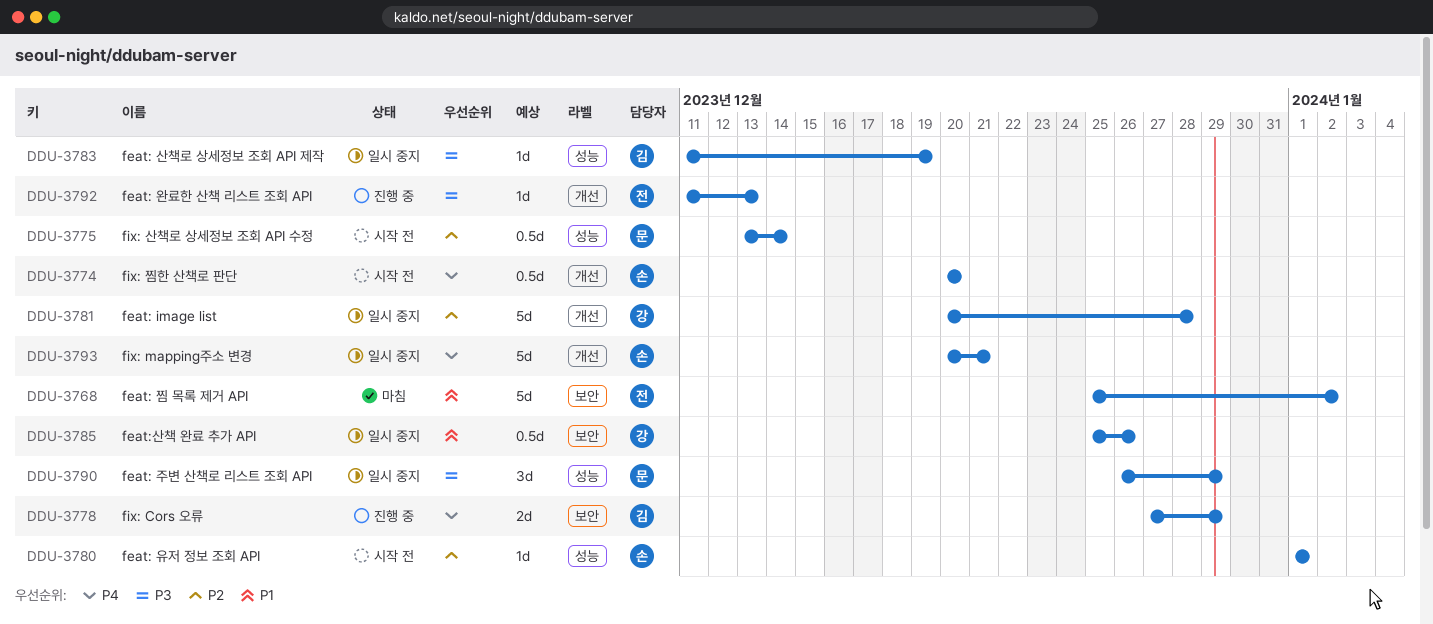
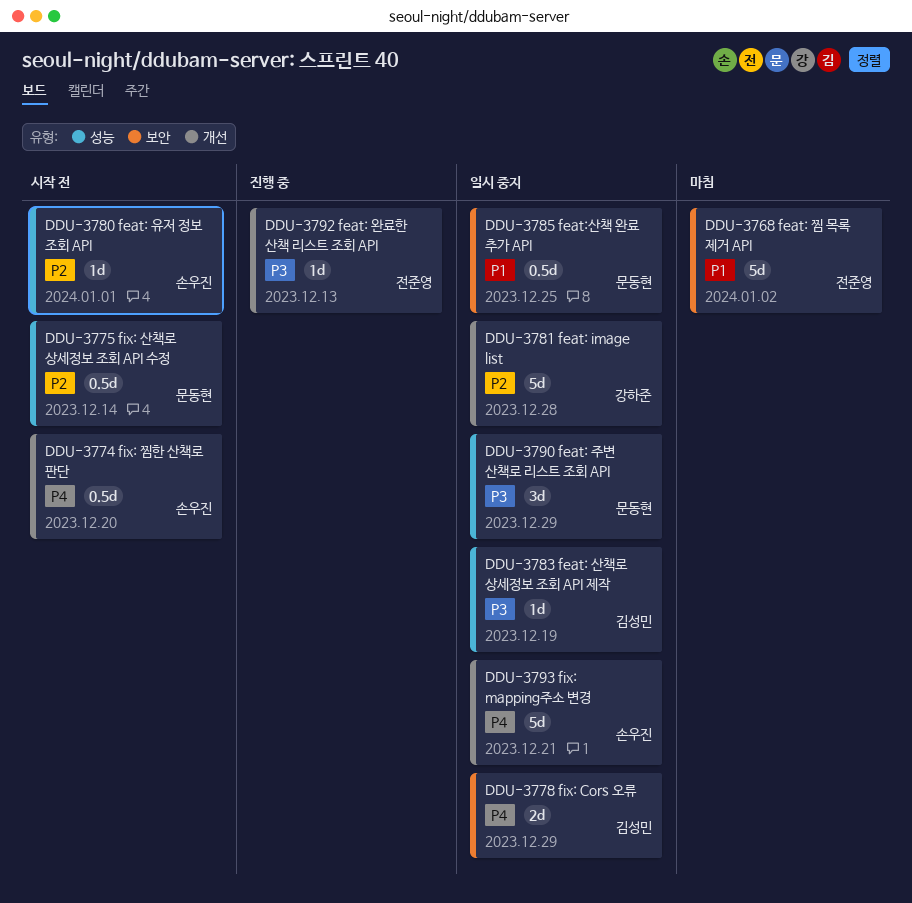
DDU-3778, status: 진행 중 -> 일시 중지
DDU-3785, owner: 강하준 -> 문동현
DDU-3785, due: Dec 26 -> Dec 25

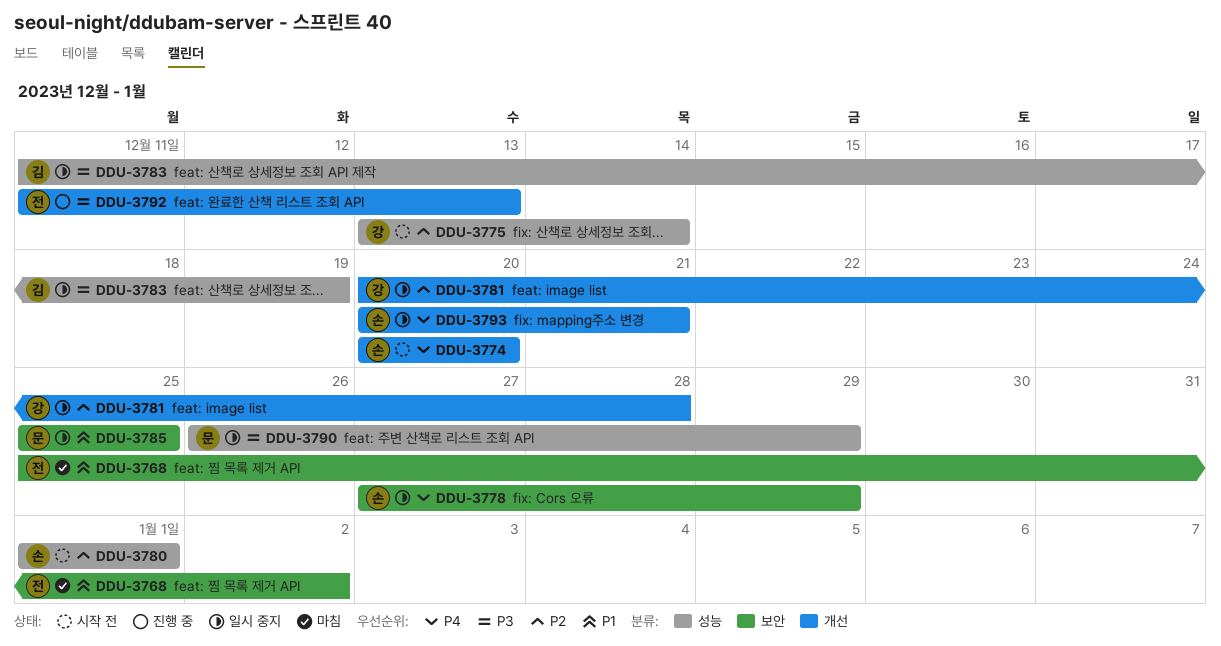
DDU-3775, owner: 문동현 -> 강하준
DDU-3778, owner: 김성민 -> 손우진

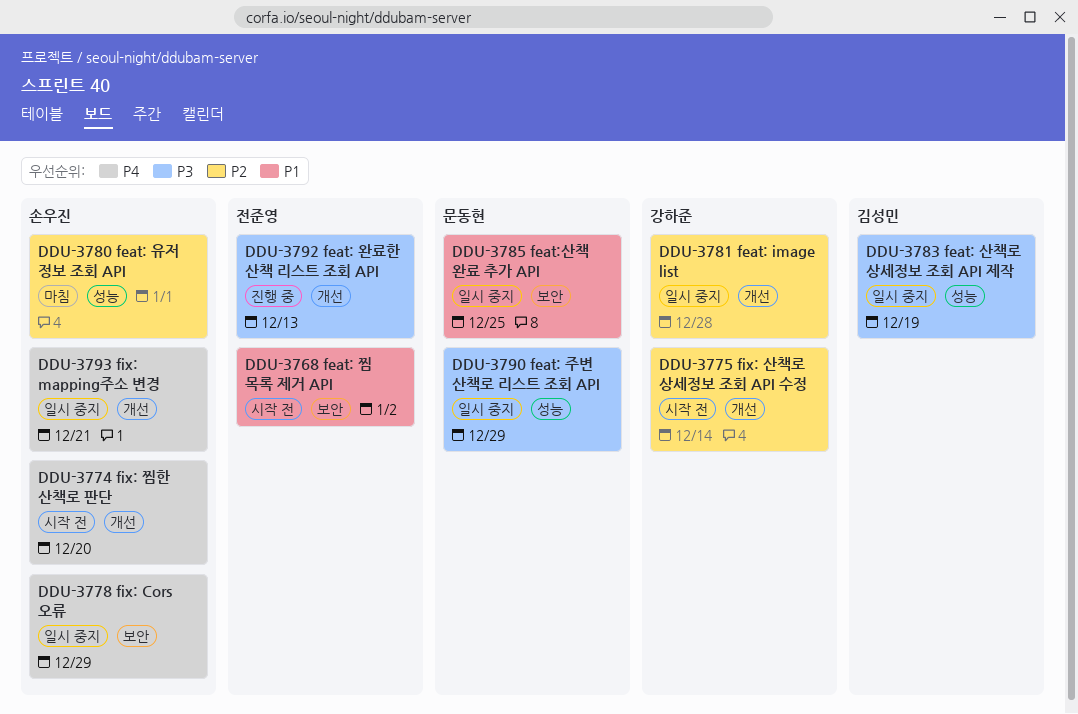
DDU-3768, status: 마침 -> 시작 전
DDU-3775, label: 성능 -> 개선
DDU-3780, status: 시작 전 -> 마침

